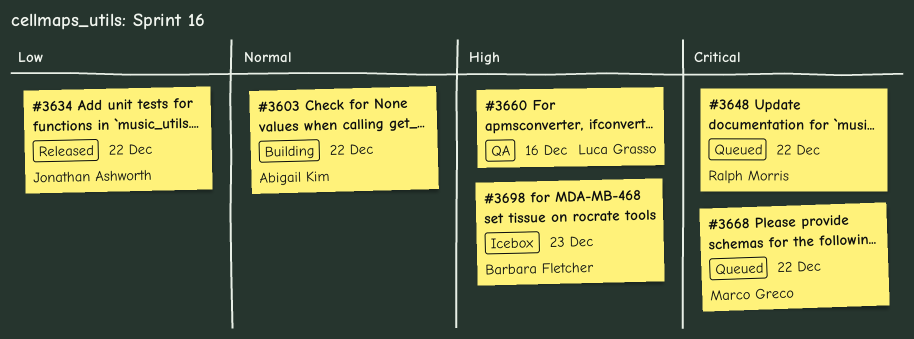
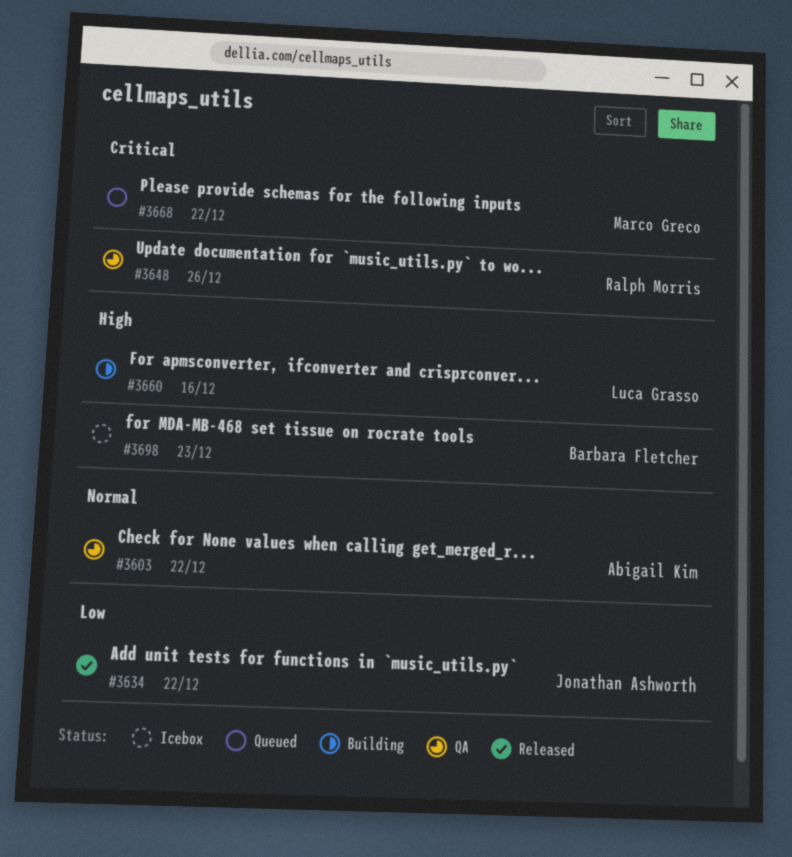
#3603, status: Building -> QA
#3648, status: Queued -> QA
#3648, due: Dec 22 -> Dec 26
#3660, status: QA -> Building

